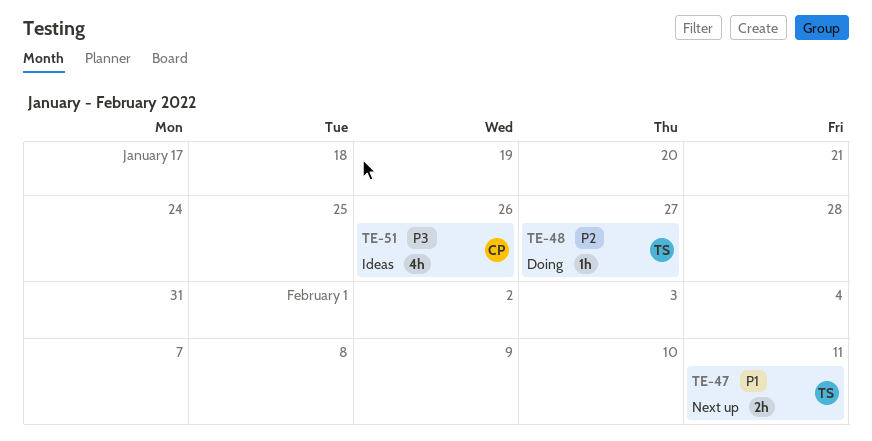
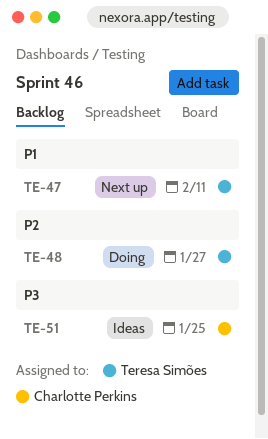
TE-51, due: Jan 26 -> Jan 25

